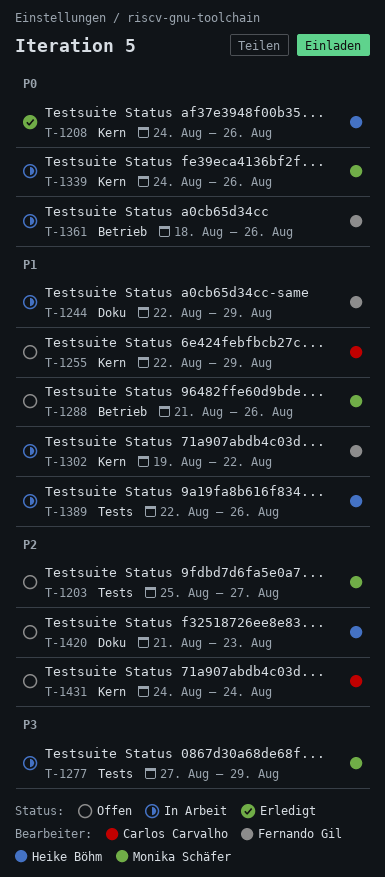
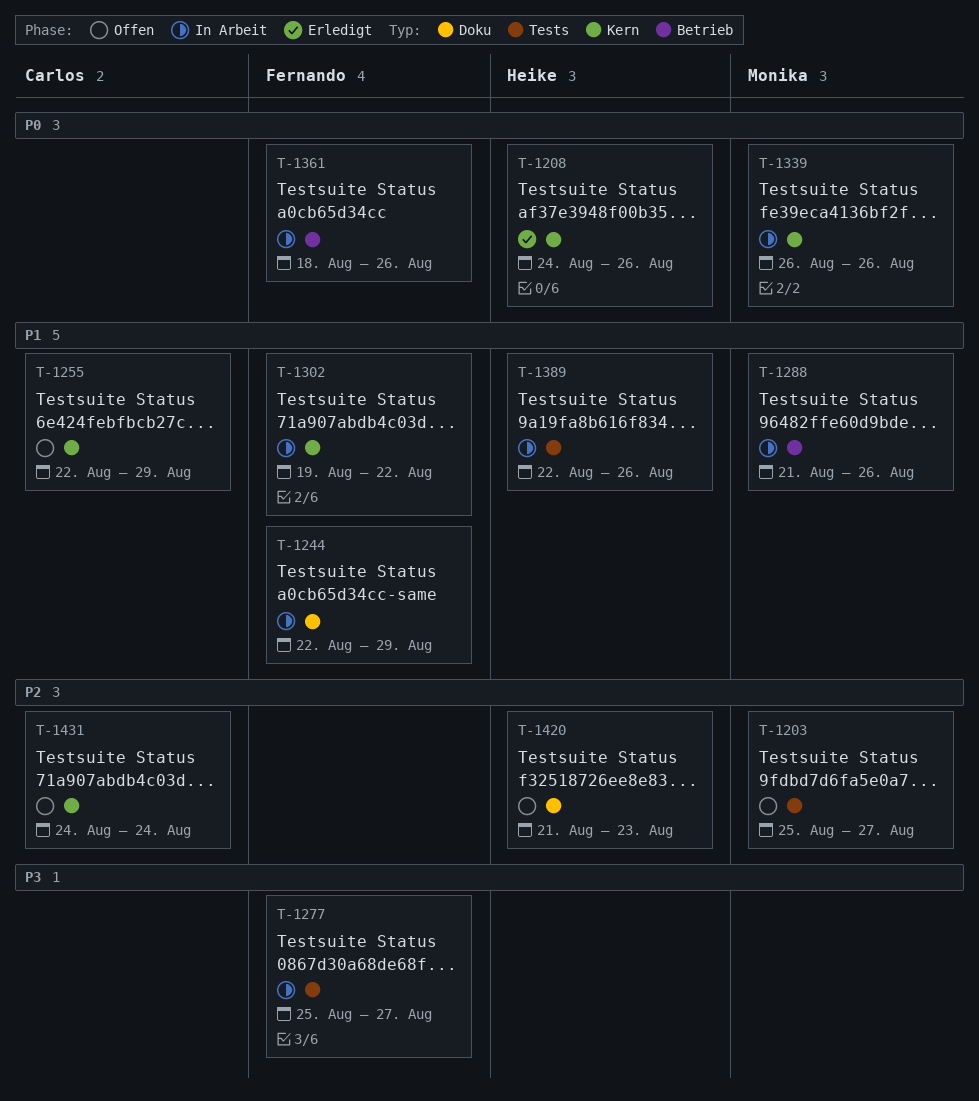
T-1277, owner: Monika Schäfer -> Fernando Gil
T-1277, start: Aug 27 -> Aug 25
T-1277, due: Aug 29 -> Aug 27
T-1288, status: Offen -> In Arbeit
T-1339, start: Aug 24 -> Aug 26

